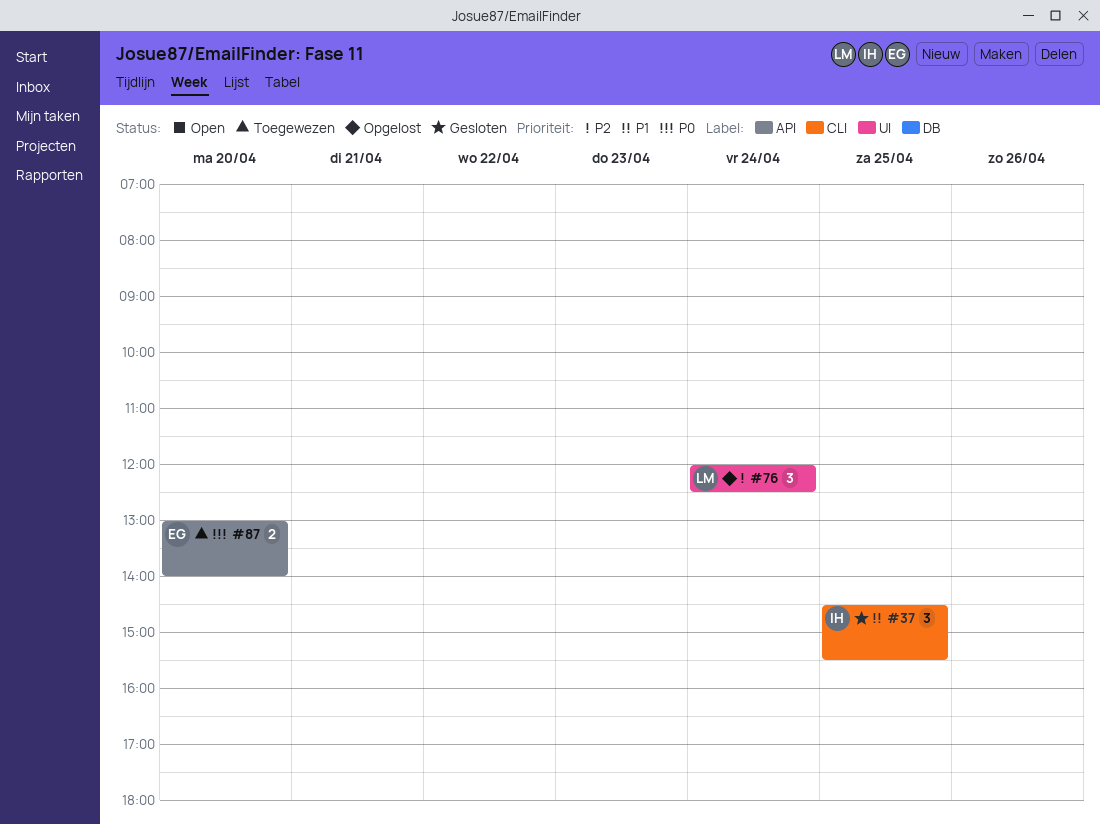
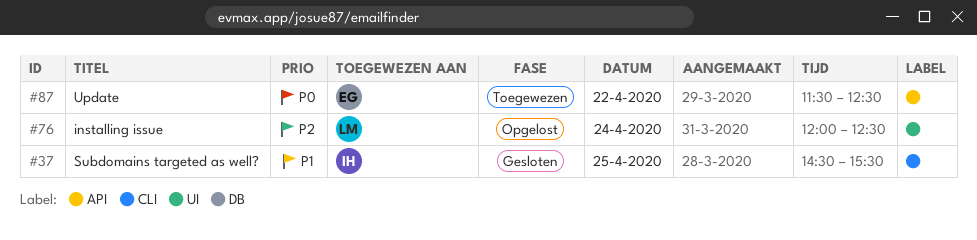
#87, day: Apr 20 -> Apr 22
#87, begins: 13:00 -> 11:30
#87, ends: 14:00 -> 12:30

